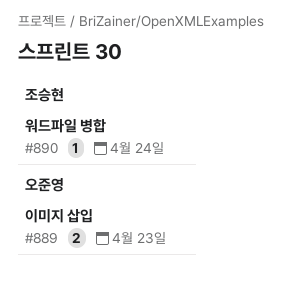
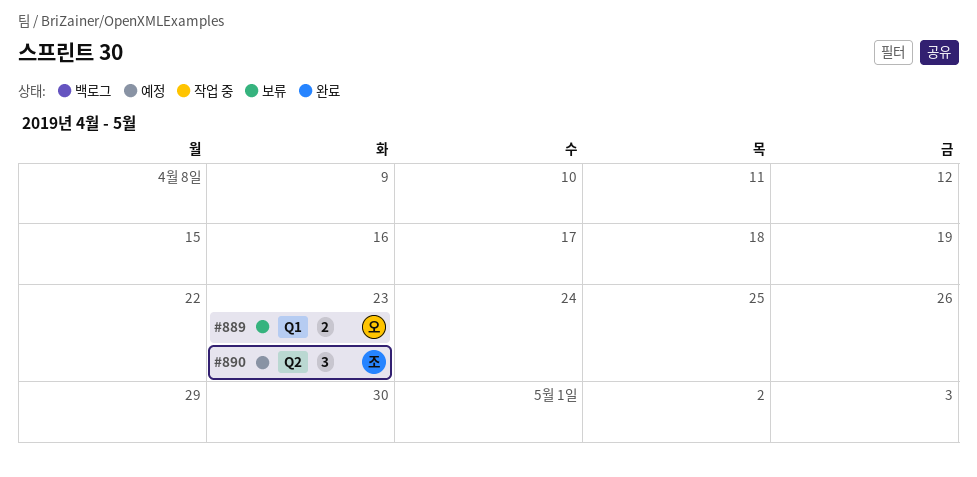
#890, estimate: 1 -> 3
#890, due: Apr 24 -> Apr 23

